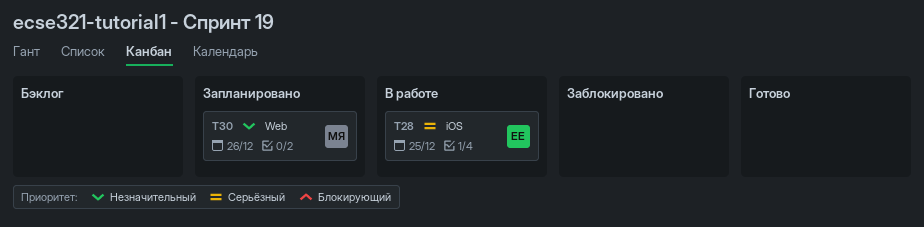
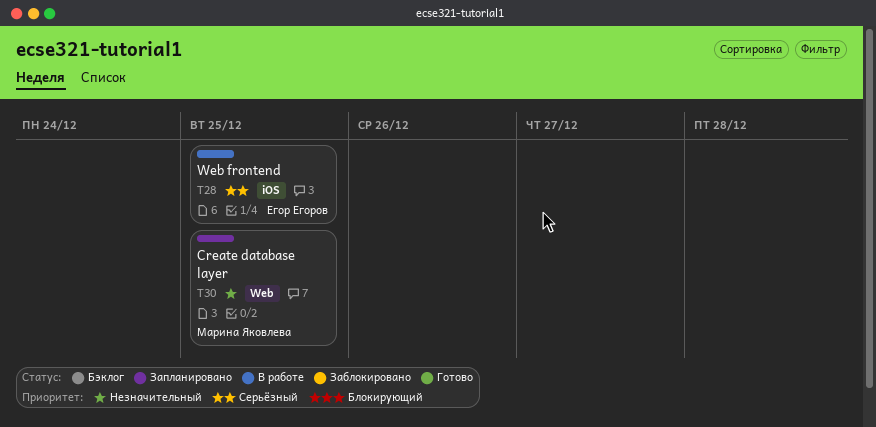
T30, due: Dec 26 -> Dec 25

